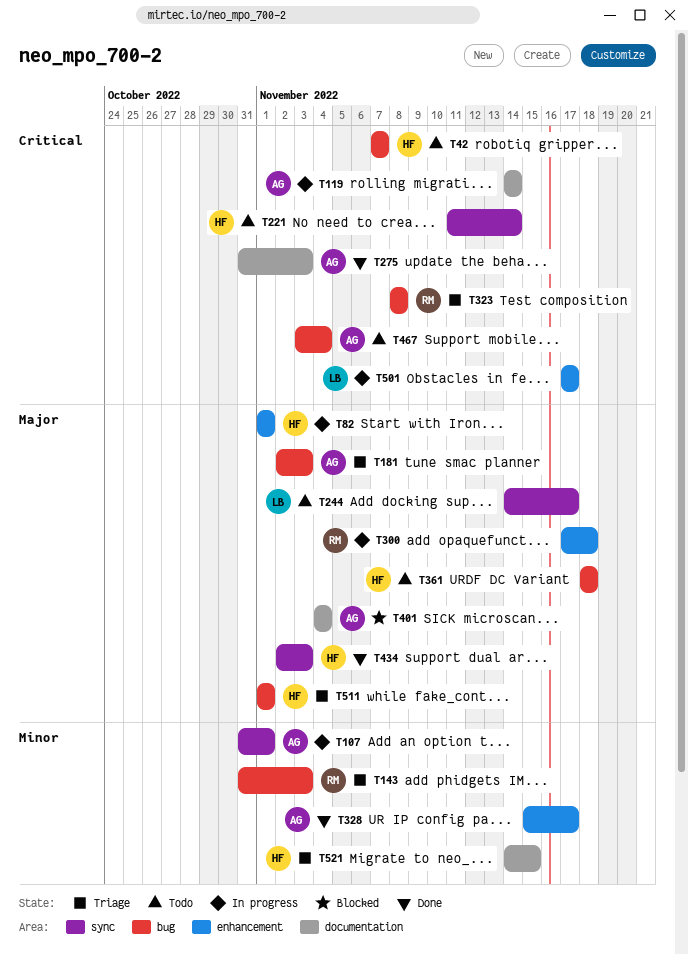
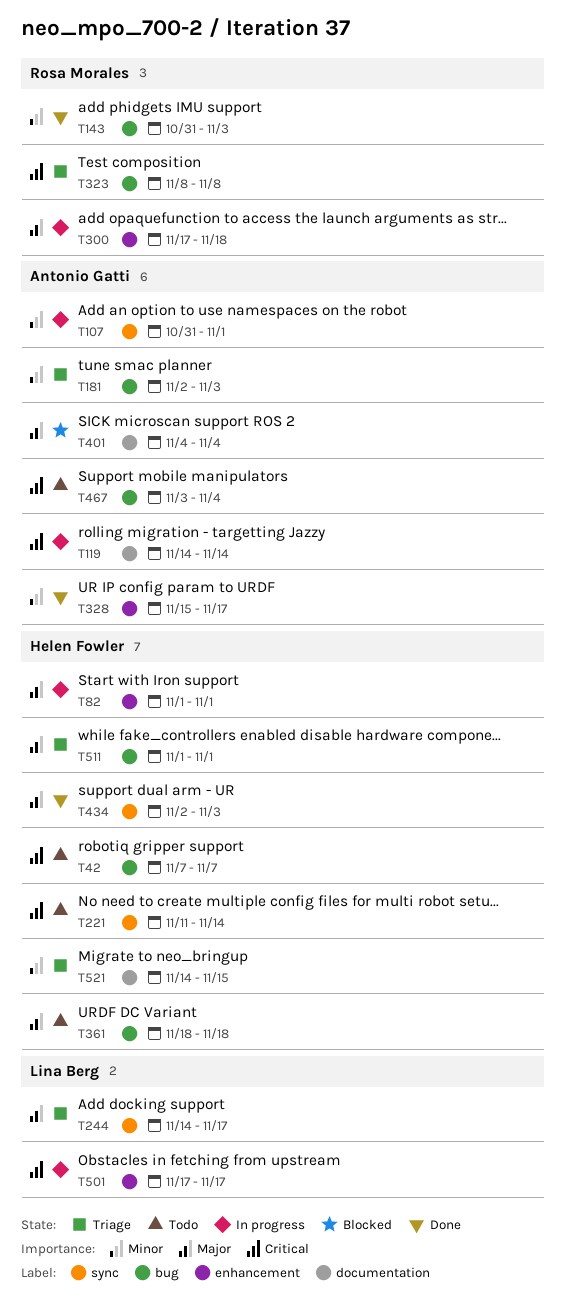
T143, status: Triage -> Done
T181, priority: Major -> Minor
T244, status: Todo -> Triage
T275: present -> none

